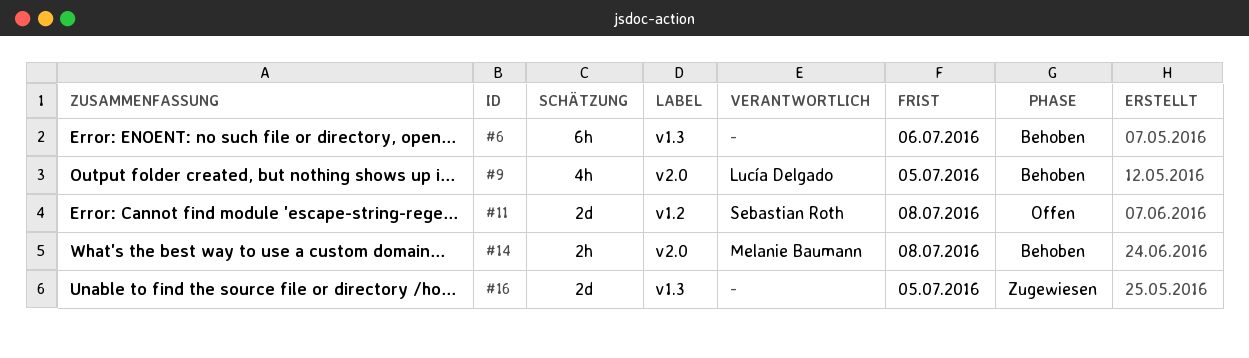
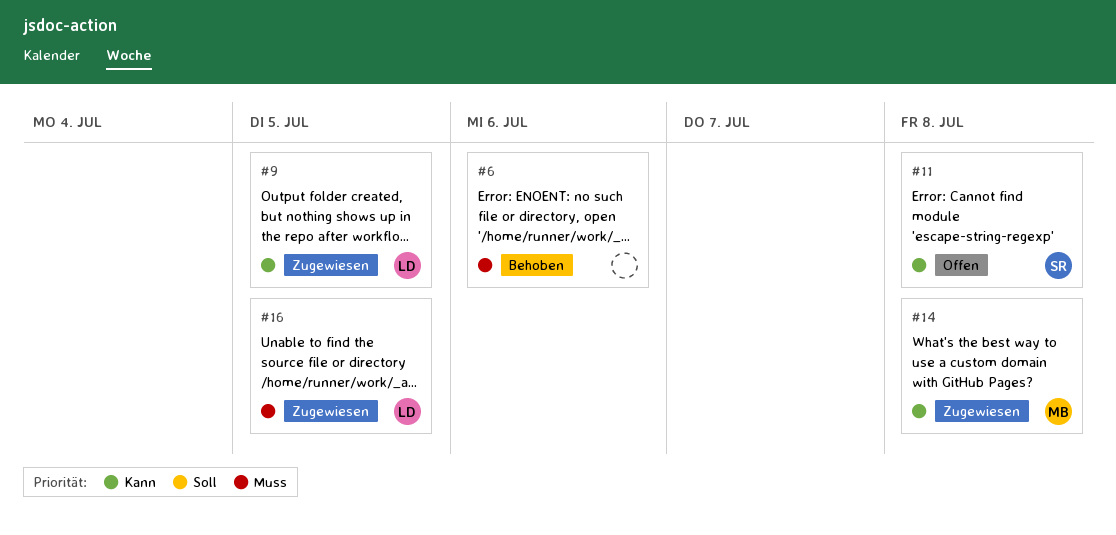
#9, status: Behoben -> Zugewiesen
#14, status: Behoben -> Zugewiesen
#16, owner: none -> Lucía Delgado

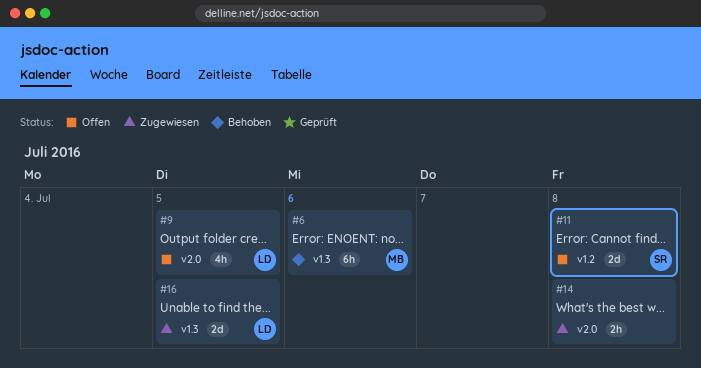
#6, owner: none -> MB
#9, status: Zugewiesen -> Offen
#14, owner: MB -> none

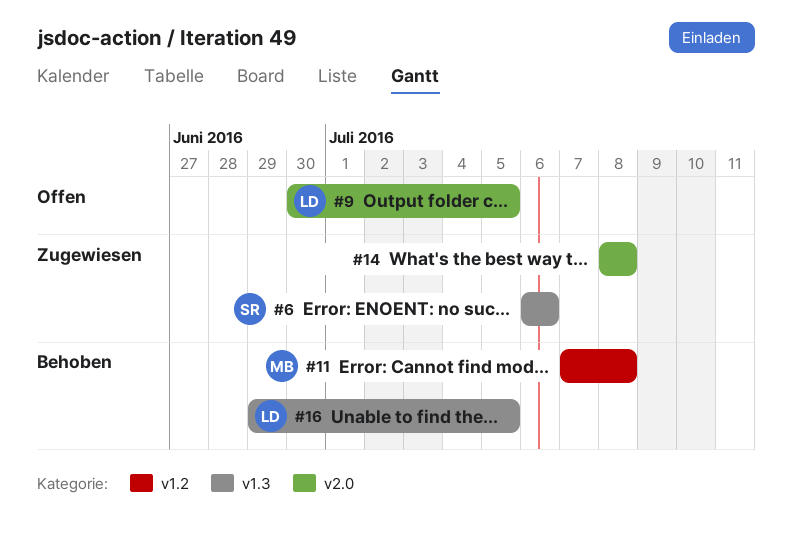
#6, status: Behoben -> Zugewiesen
#6, owner: MB -> SR
#11, status: Offen -> Behoben
#11, owner: SR -> MB
#16, status: Zugewiesen -> Behoben

